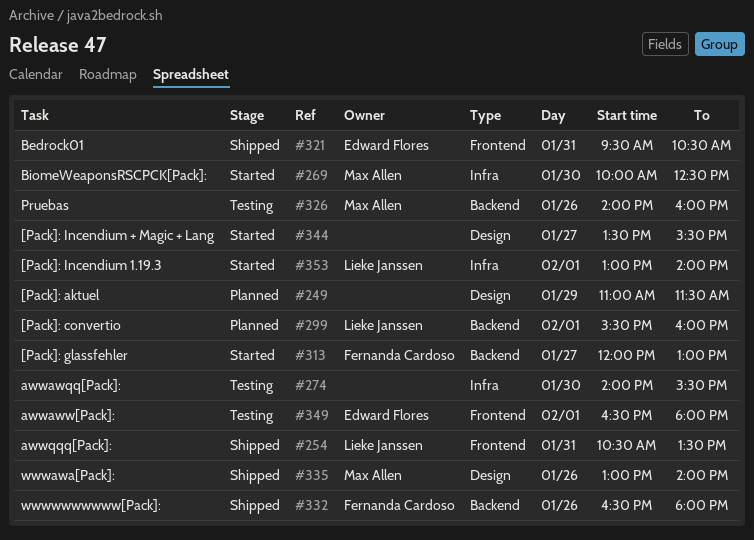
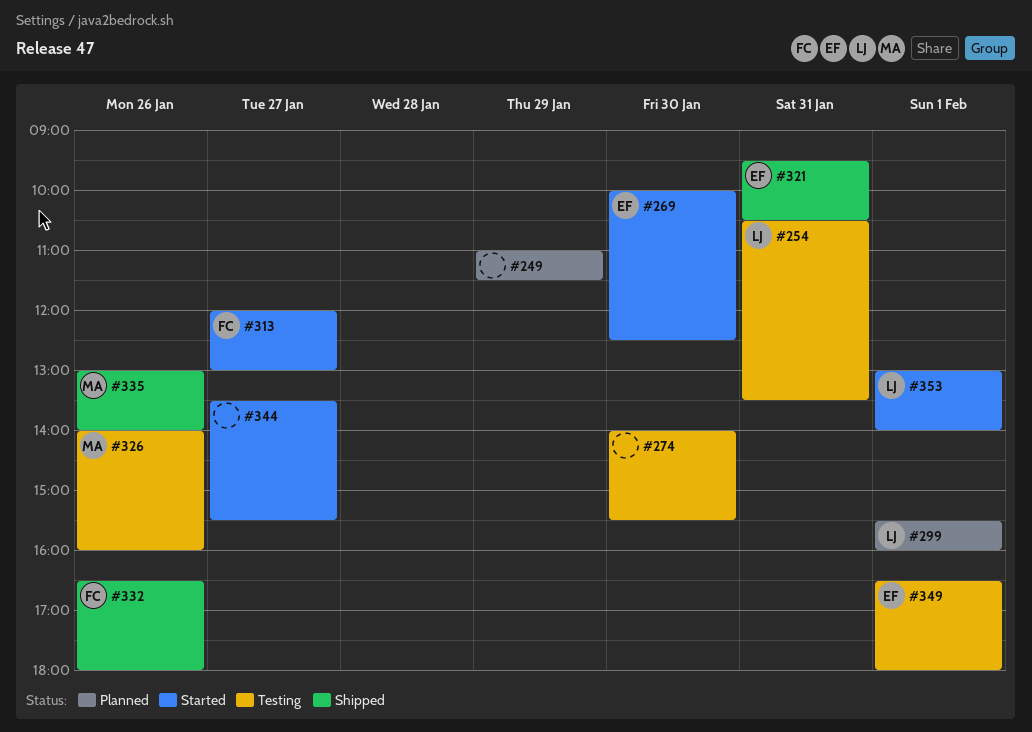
#254, status: Shipped -> Testing
#269, owner: Max Allen -> Edward Flores

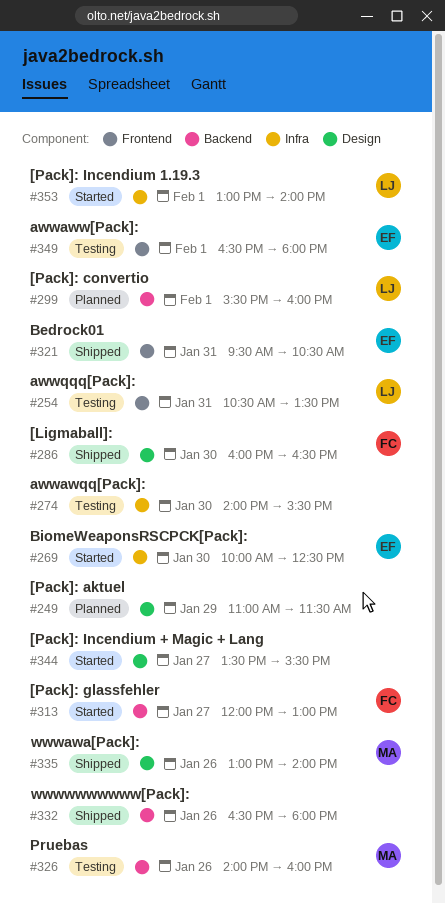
#286: none -> present
#332, owner: FC -> none

